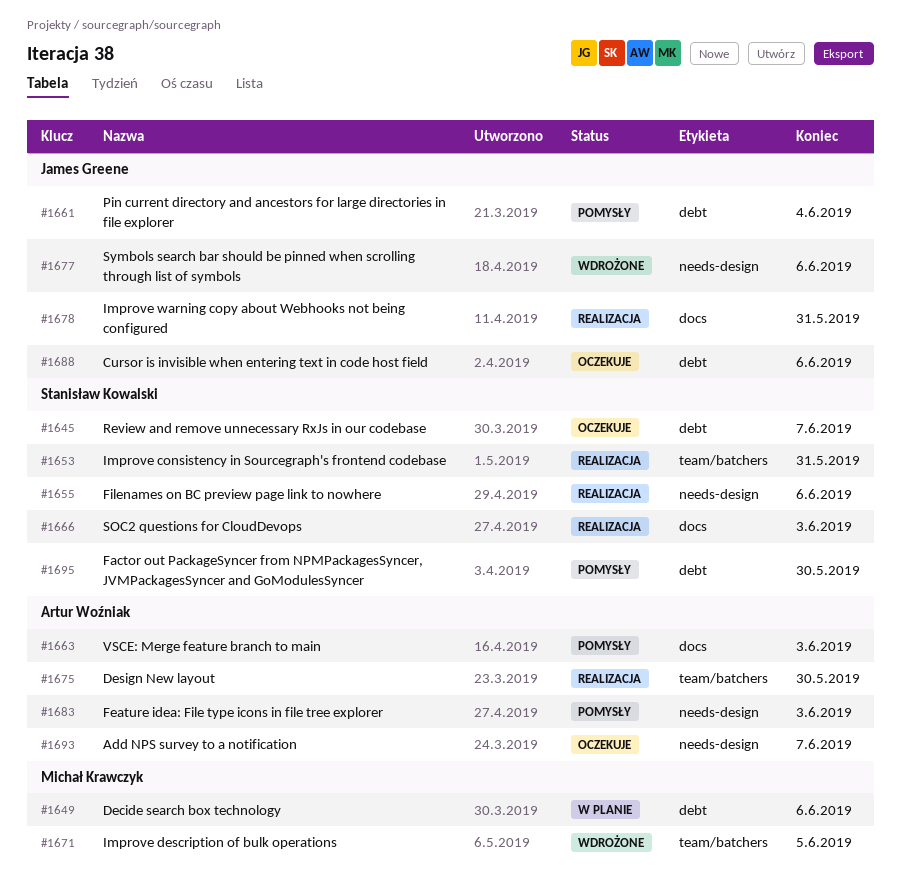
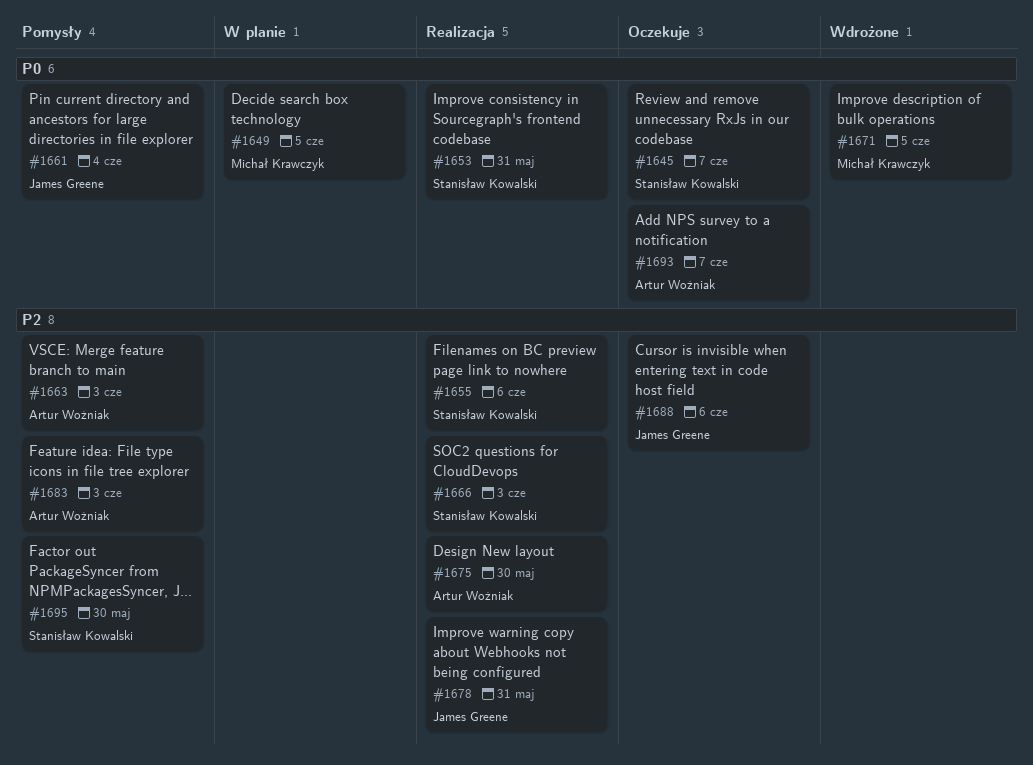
#1649, due: Jun 6 -> Jun 5
#1677: present -> none

